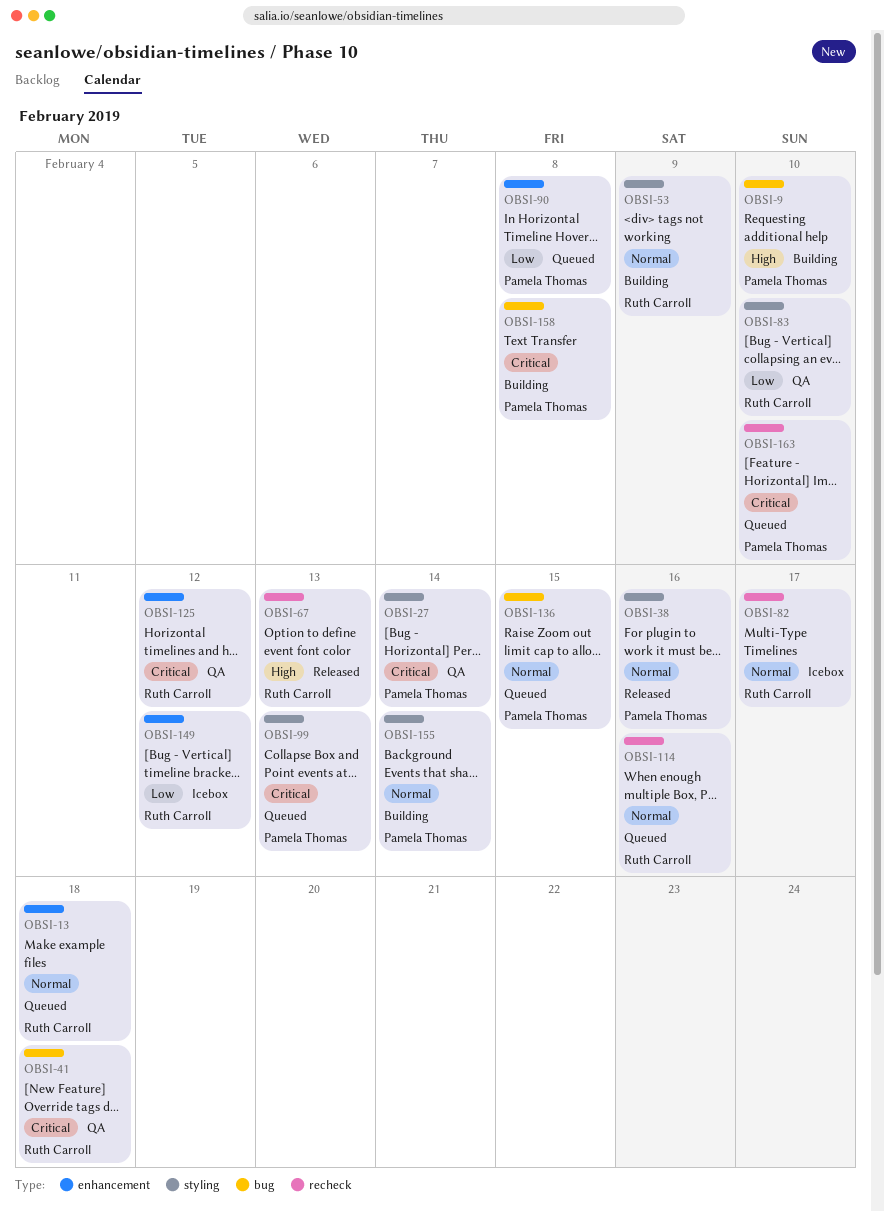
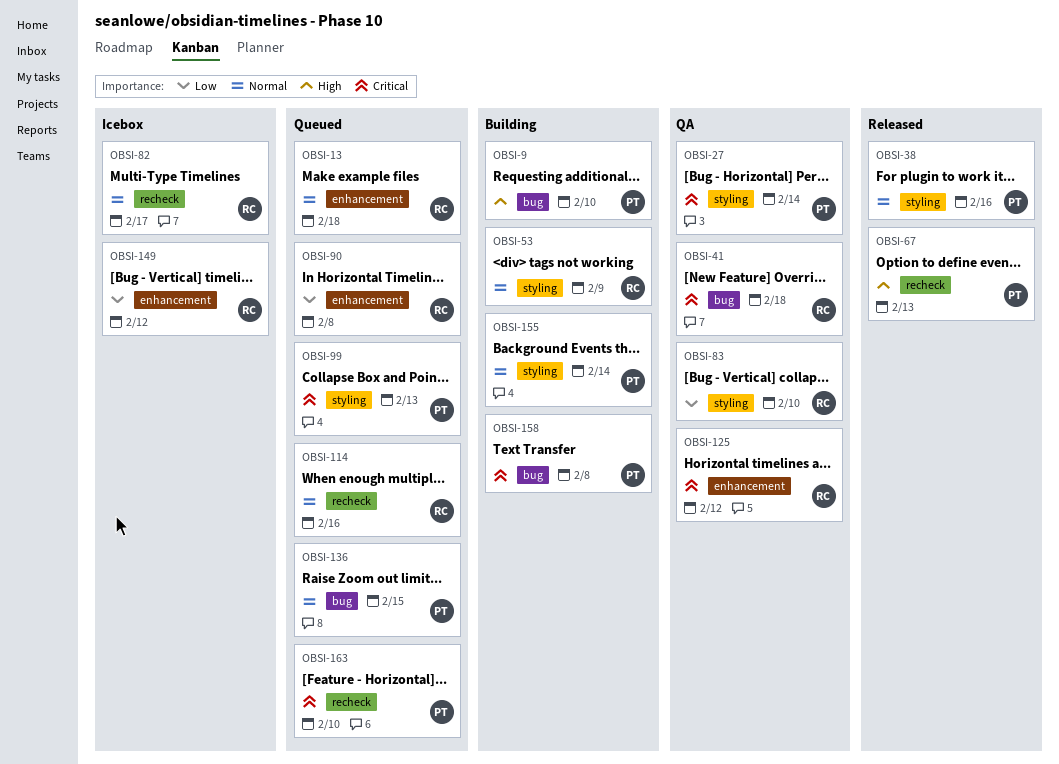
OBSI-67, owner: Ruth Carroll -> Pamela Thomas
OBSI-90, owner: Pamela Thomas -> Ruth Carroll

